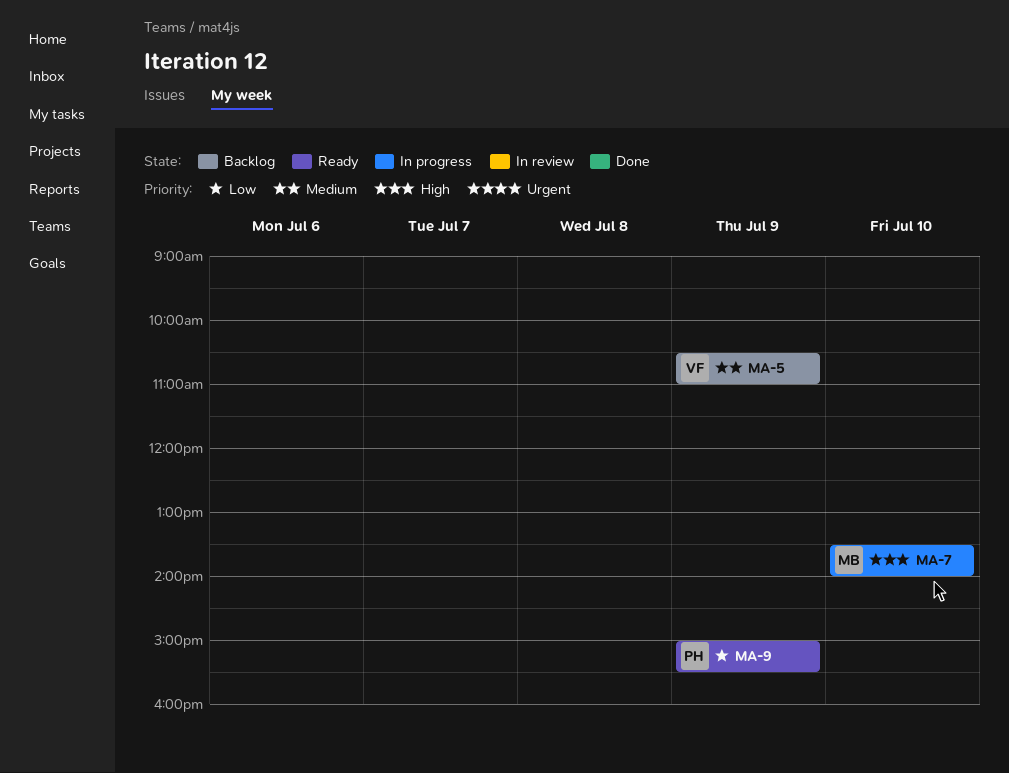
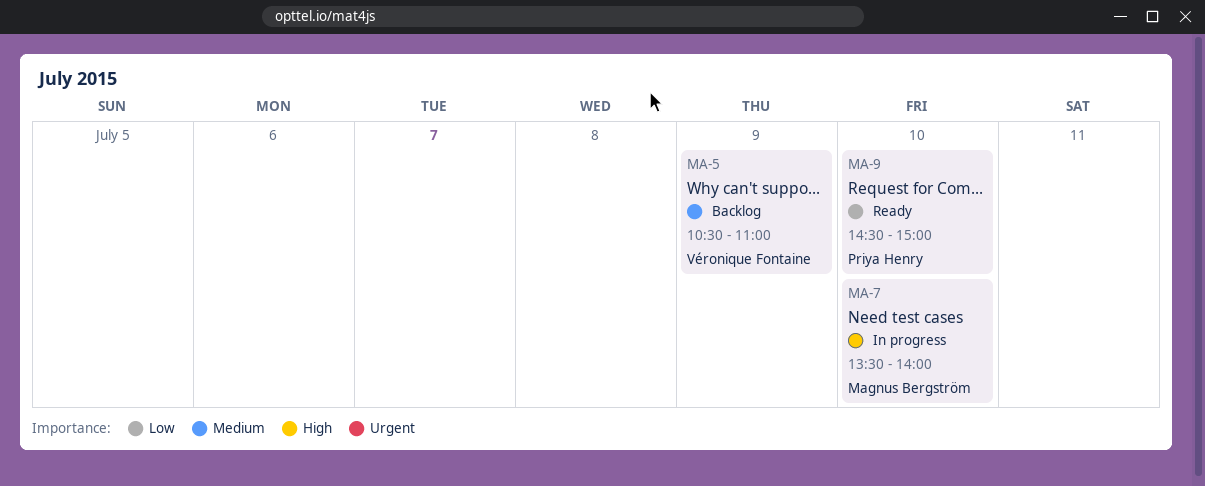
MA-9, day: Jul 9 -> Jul 10
MA-9, begins: 15:00 -> 14:30
MA-9, ends: 15:30 -> 15:00

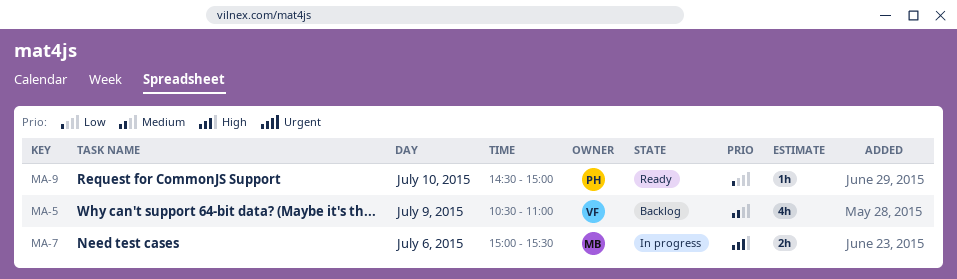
MA-7, day: Jul 10 -> Jul 6
MA-7, begins: 13:30 -> 15:00
MA-7, ends: 14:00 -> 15:30

